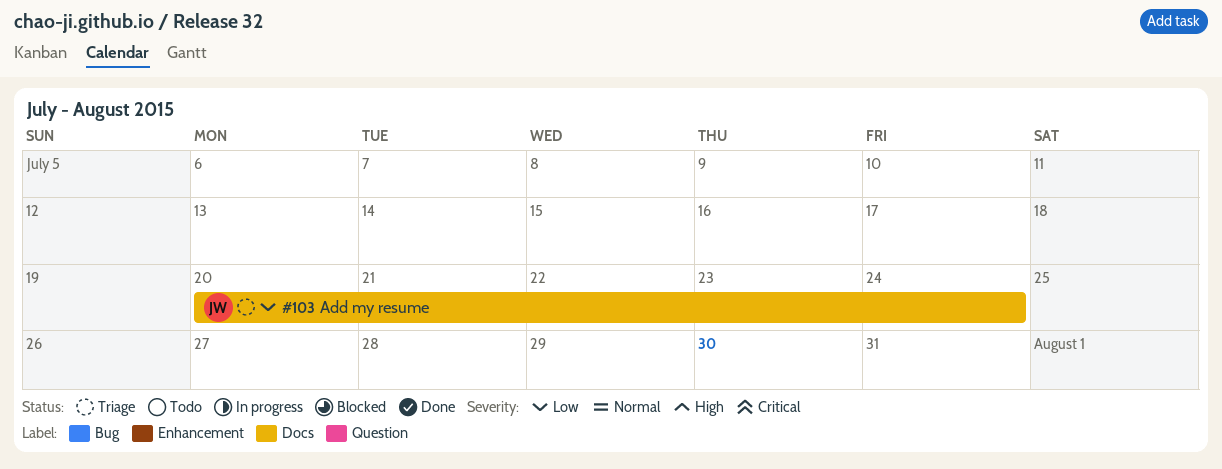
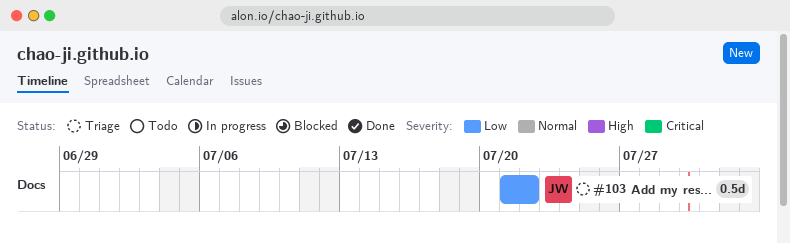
#103, start: Jul 20 -> Jul 21
#103, due: Jul 24 -> Jul 22

